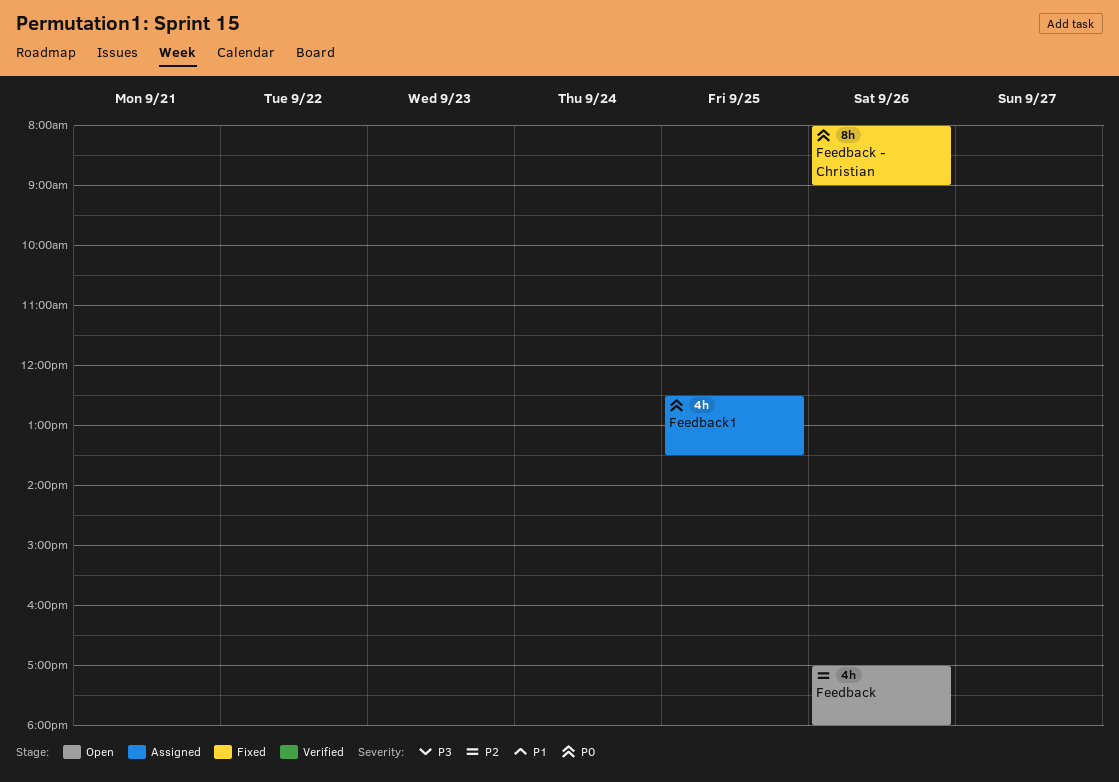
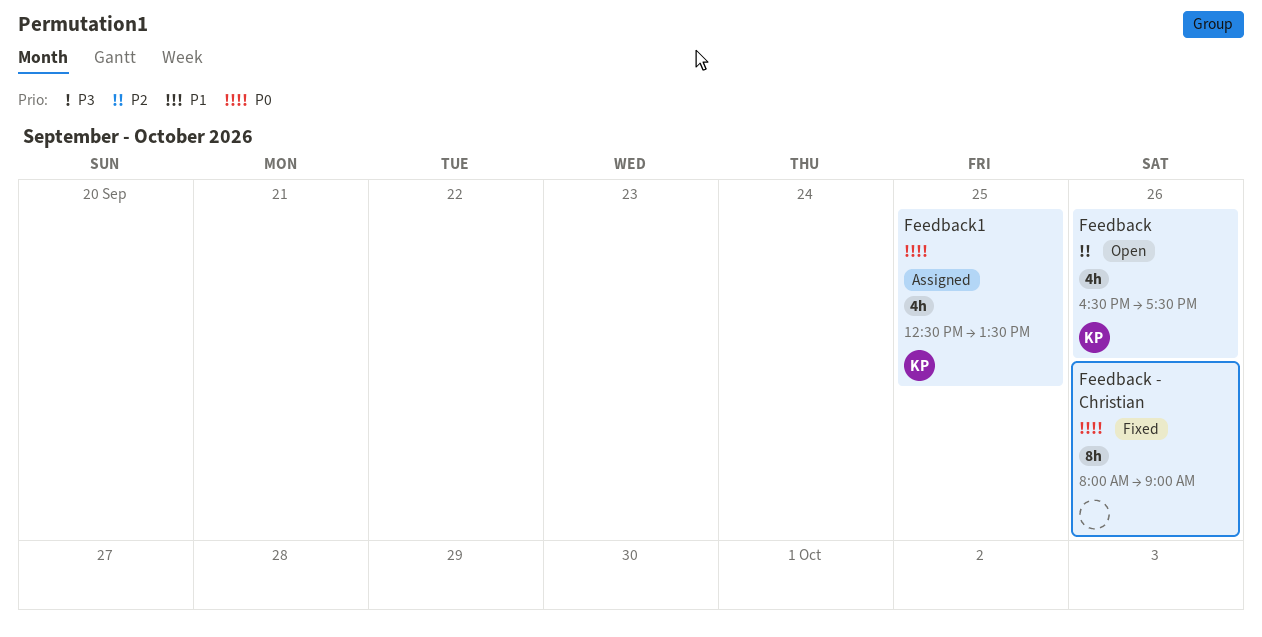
Feedback, begins: 17:00 -> 16:30
Feedback, ends: 18:00 -> 17:30

